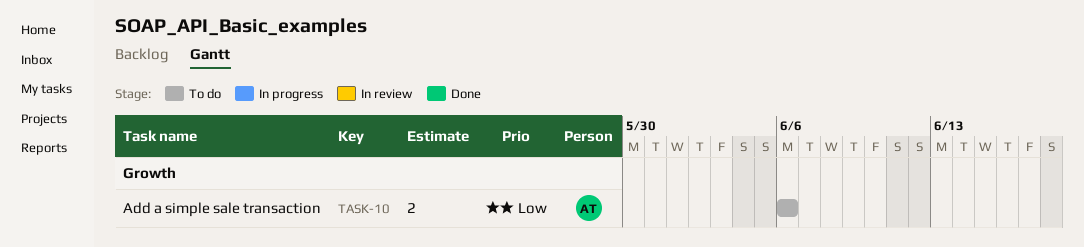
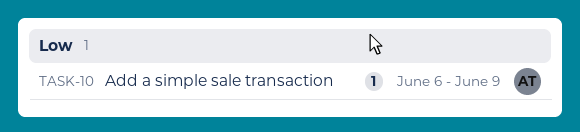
TASK-10, estimate: 2 -> 1
TASK-10, due: Jun 6 -> Jun 9

